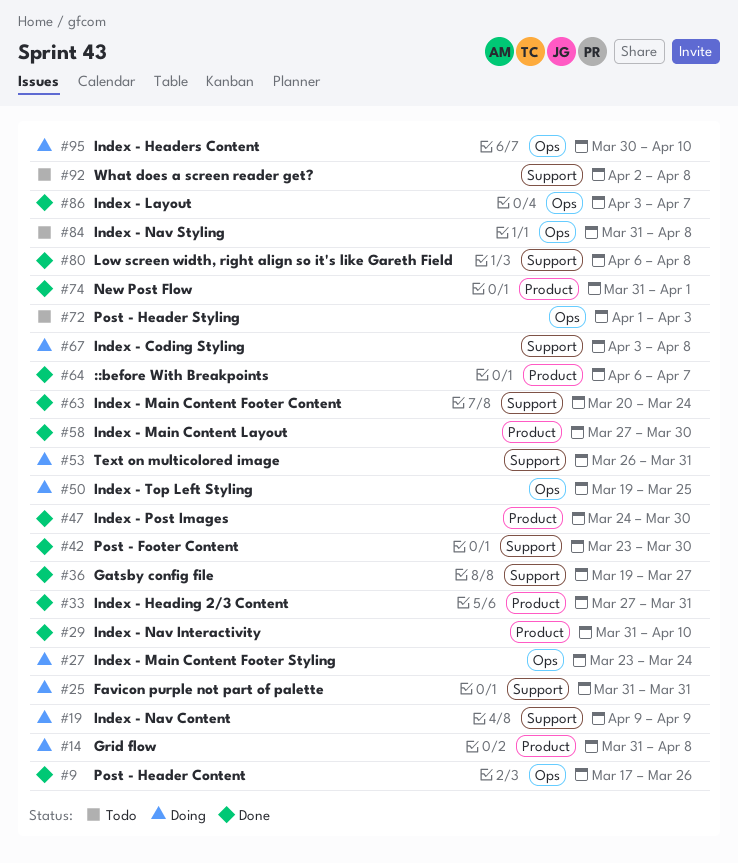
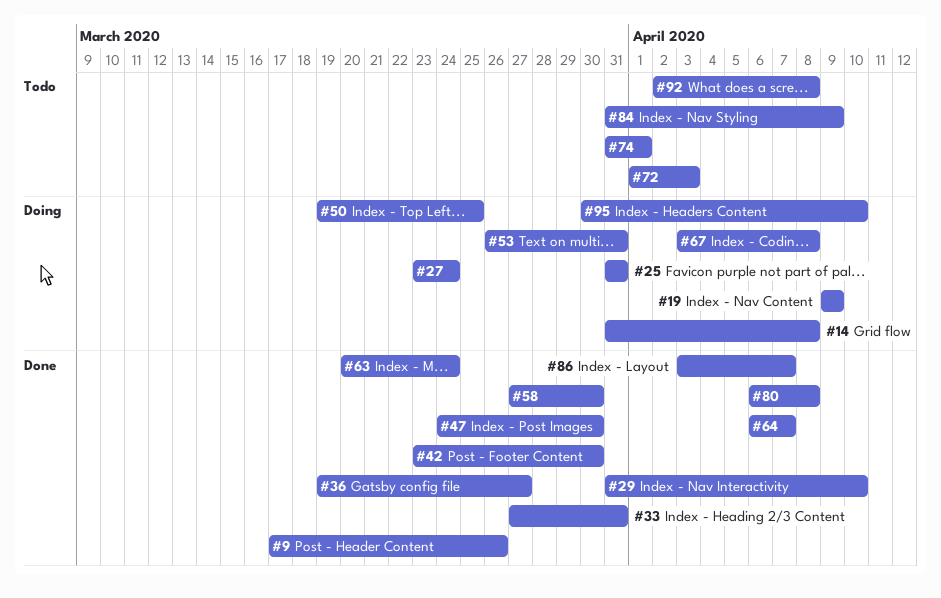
#74, status: Done -> Todo
#84, due: Apr 8 -> Apr 9

